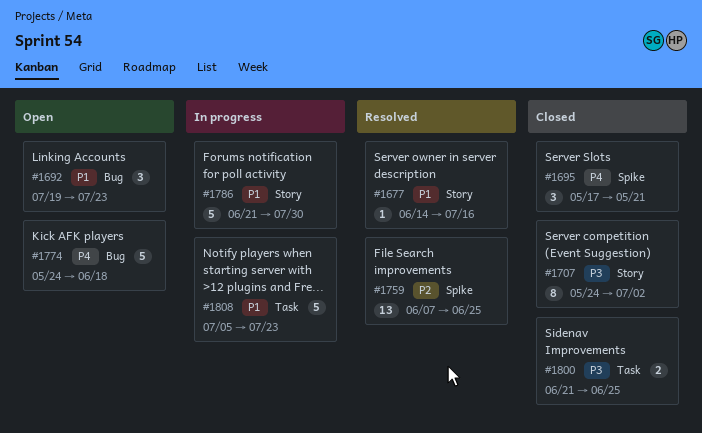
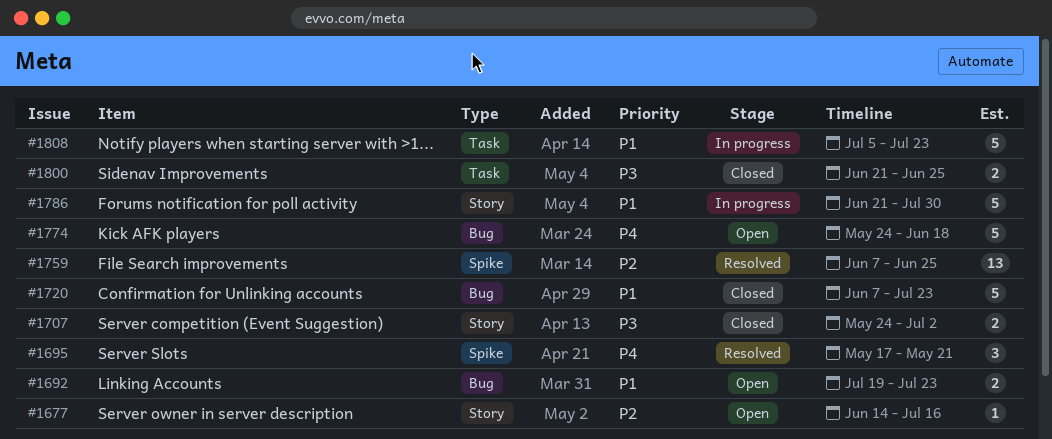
#1677, status: Resolved -> Open
#1677, priority: P1 -> P2
#1692, estimate: 3 -> 2
#1695, status: Closed -> Resolved
#1707, estimate: 8 -> 2
#1720: none -> present

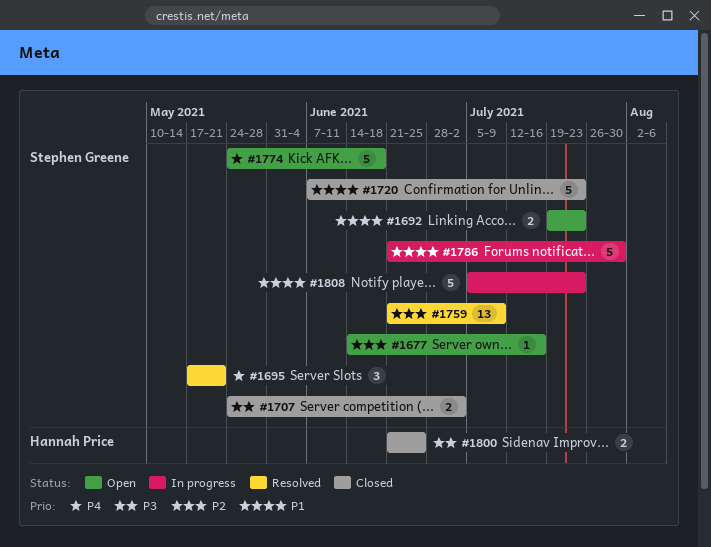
#1759, start: Jun 7 -> Jun 21
#1759, due: Jun 25 -> Jul 9

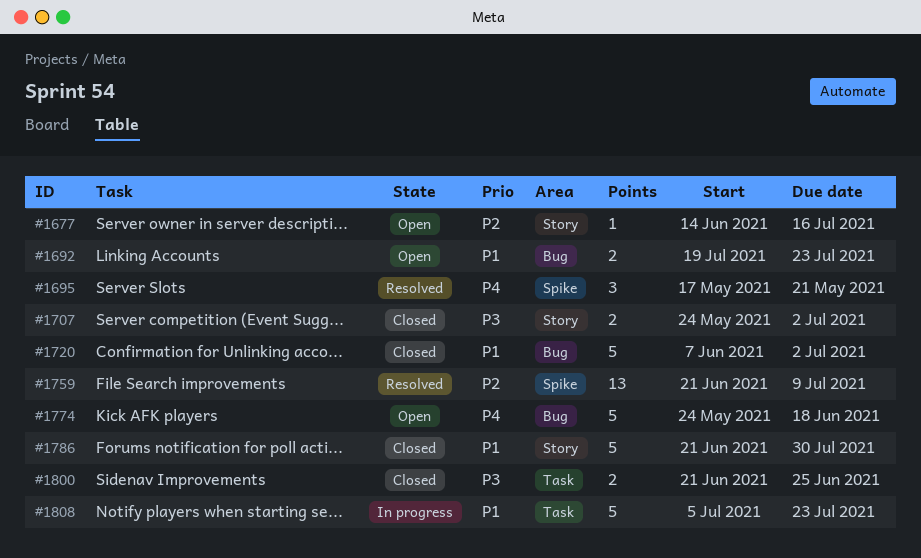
#1720, due: Jul 23 -> Jul 2
#1786, status: In progress -> Closed

